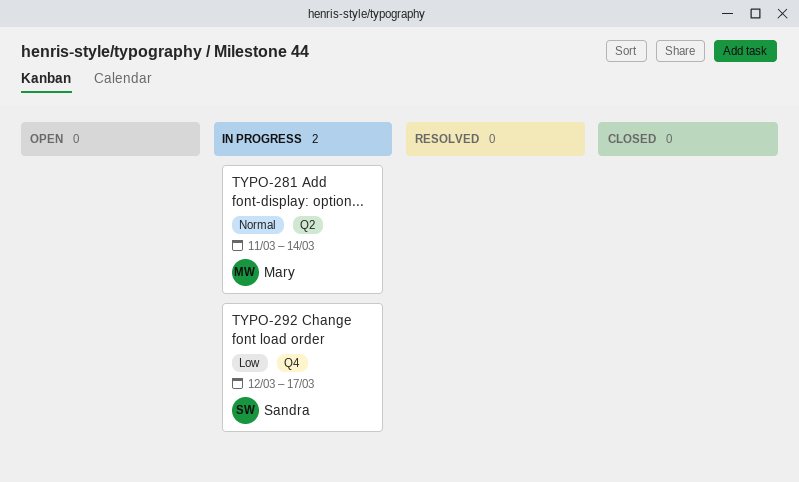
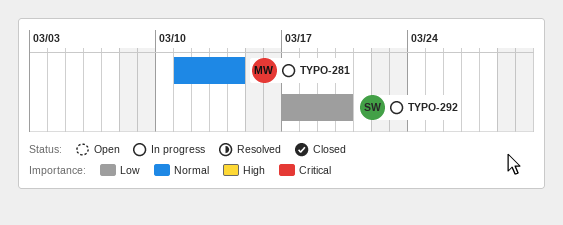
TYPO-292, start: Mar 12 -> Mar 17
TYPO-292, due: Mar 17 -> Mar 20

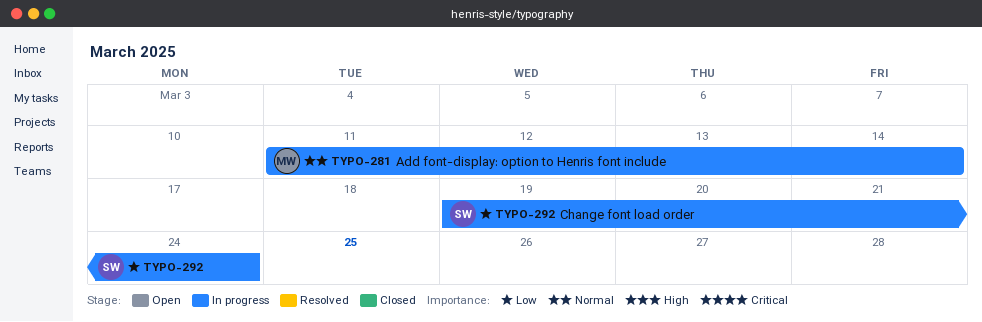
TYPO-292, start: Mar 17 -> Mar 19
TYPO-292, due: Mar 20 -> Mar 24

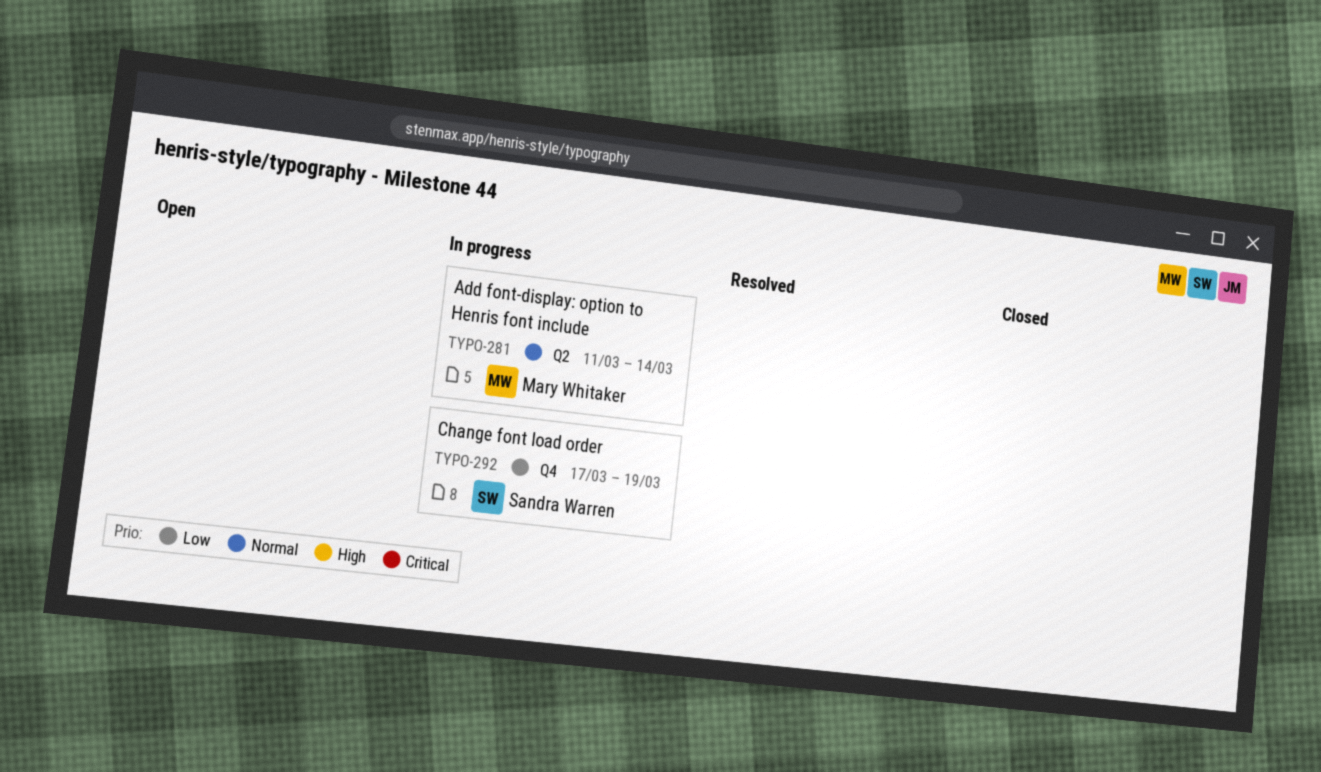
TYPO-292, start: Mar 19 -> Mar 17
TYPO-292, due: Mar 24 -> Mar 19

